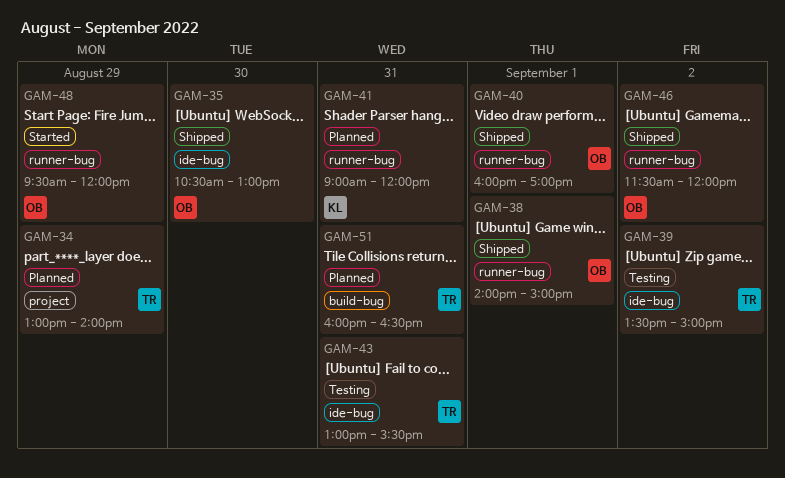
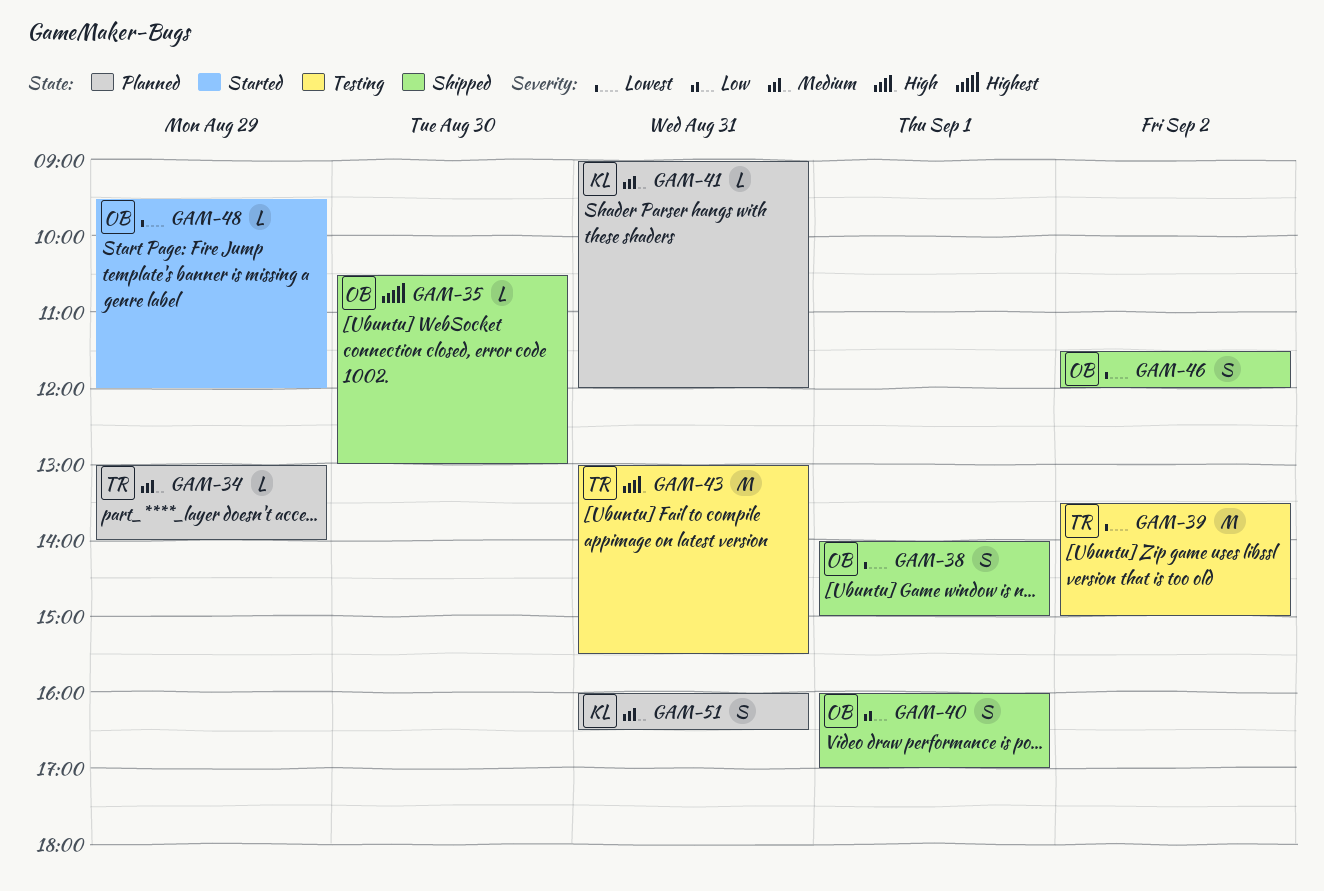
GAM-51, owner: TR -> KL

